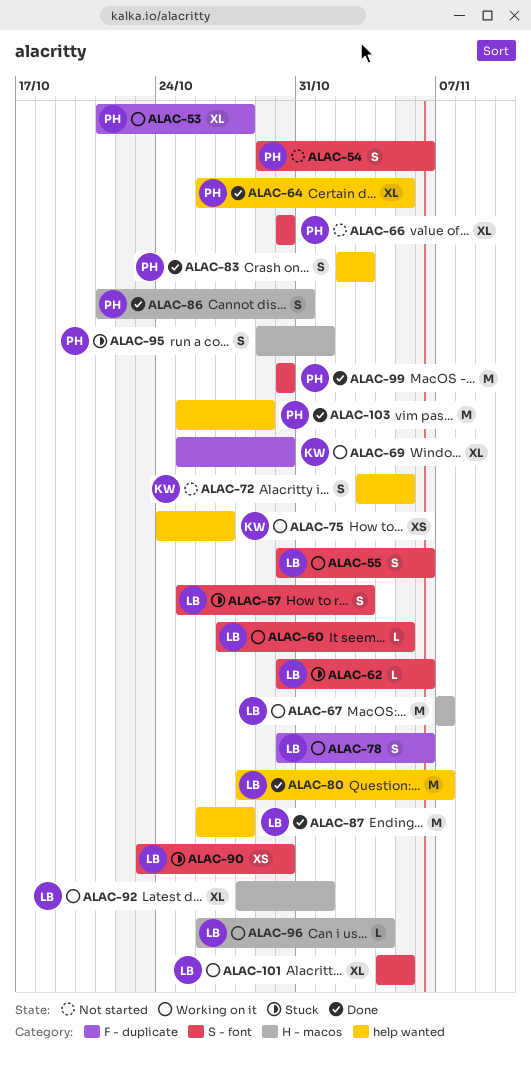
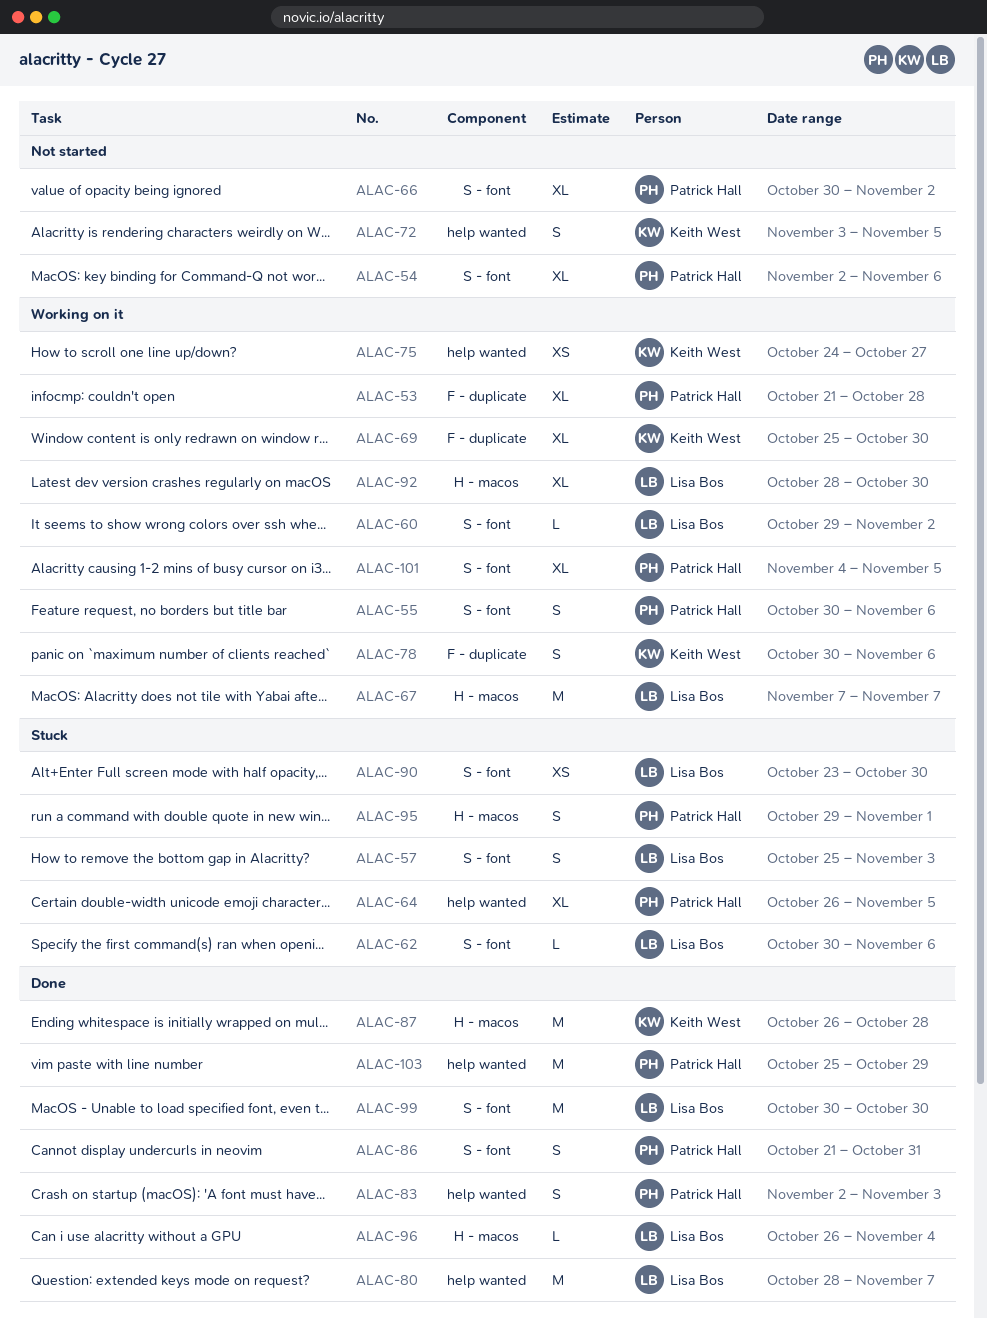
ALAC-54, estimate: S -> XL
ALAC-54, start: Oct 29 -> Nov 2
ALAC-55, owner: Lisa Bos -> Patrick Hall
ALAC-60, start: Oct 27 -> Oct 29
ALAC-60, due: Nov 5 -> Nov 2
ALAC-64, status: Done -> Stuck
ALAC-66, due: Oct 30 -> Nov 2
ALAC-78, owner: Lisa Bos -> Keith West
ALAC-86, label: H - macos -> S - font
ALAC-87, owner: Lisa Bos -> Keith West
ALAC-87, label: help wanted -> H - macos
ALAC-92, due: Nov 1 -> Oct 30
ALAC-96, status: Working on it -> Done
ALAC-99, owner: Patrick Hall -> Lisa Bos
ALAC-101, owner: Lisa Bos -> Patrick Hall

